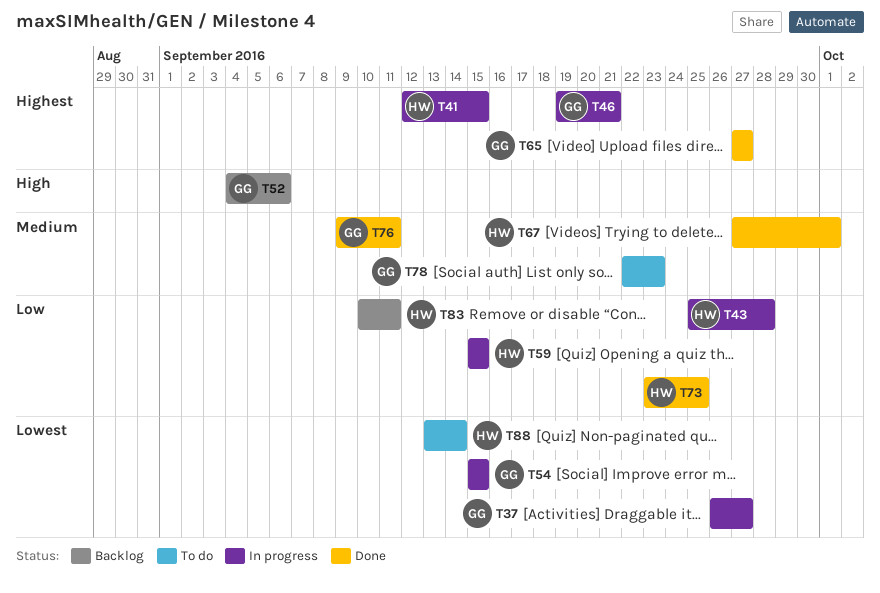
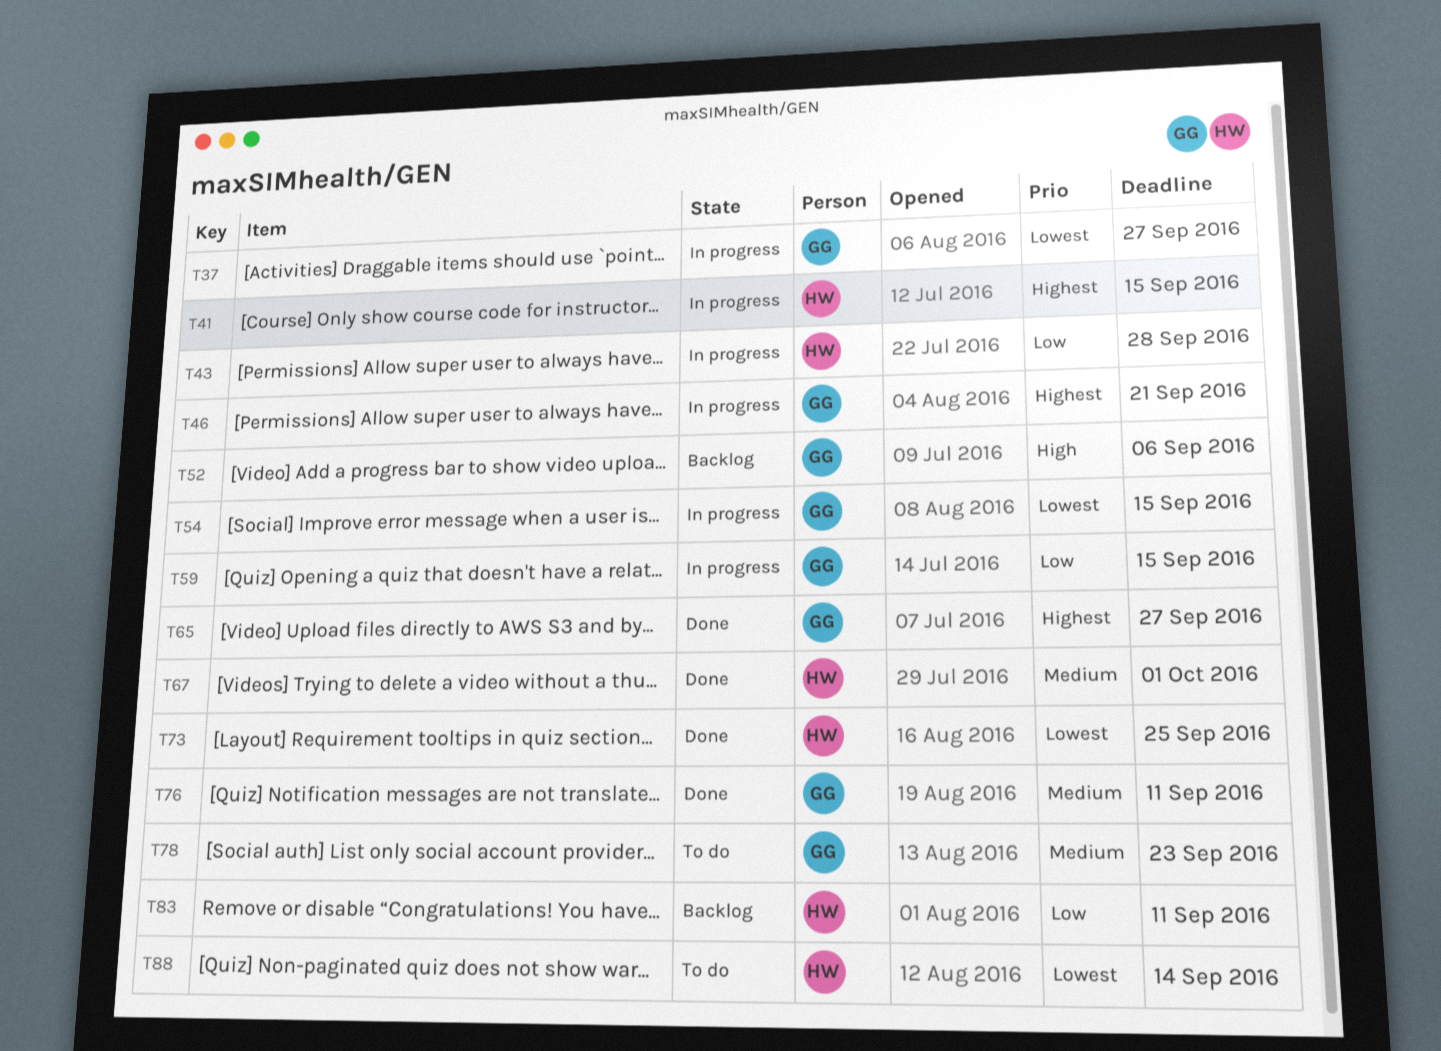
T59, owner: HW -> GG
T73, priority: Low -> Lowest

